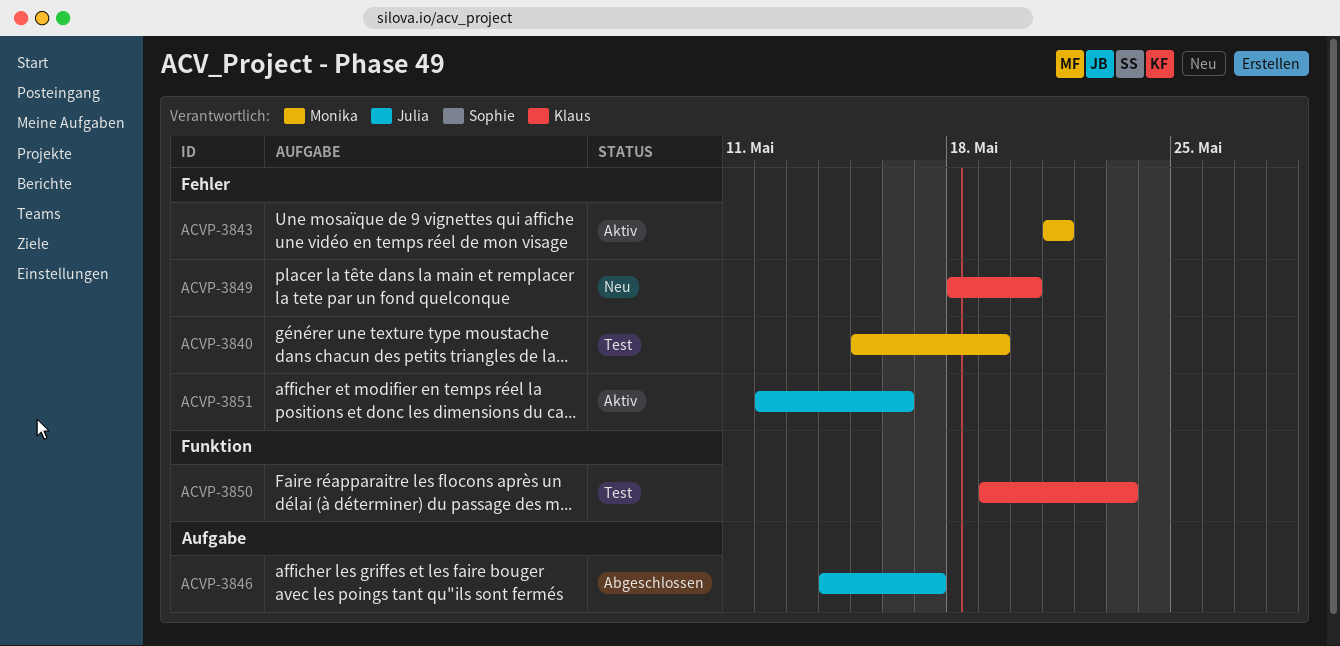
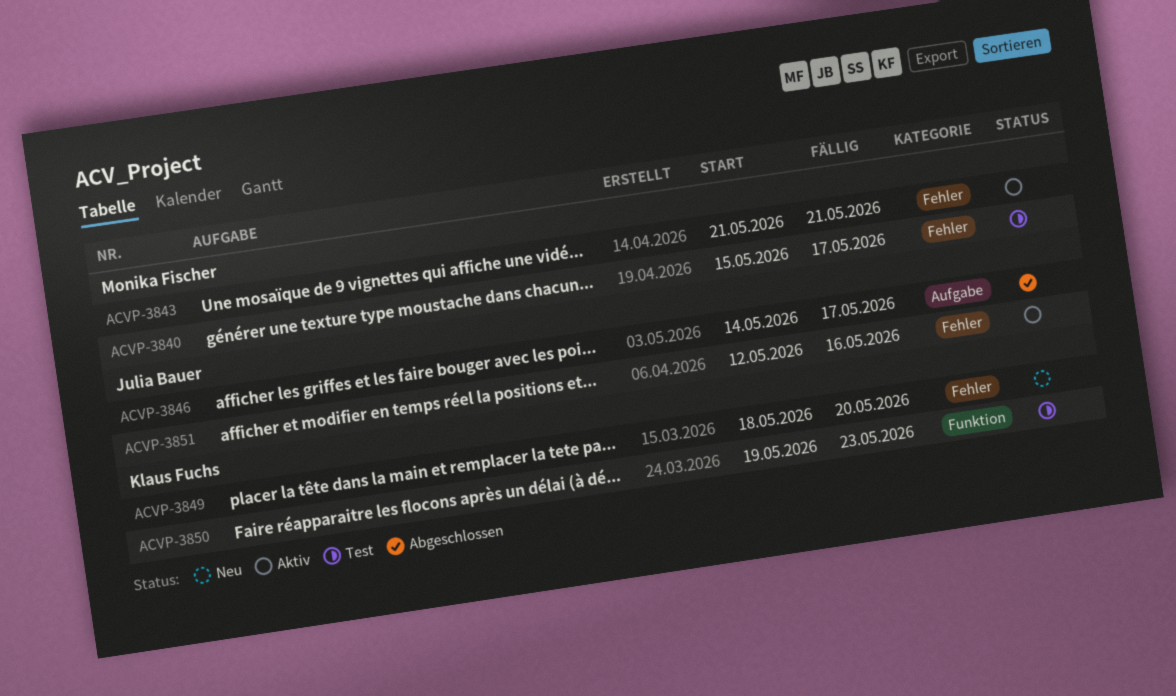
ACVP-3840, due: May 19 -> May 17

